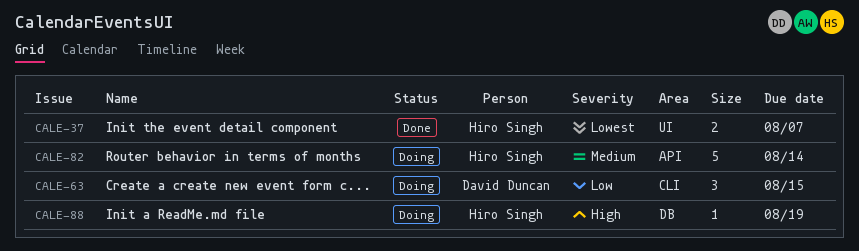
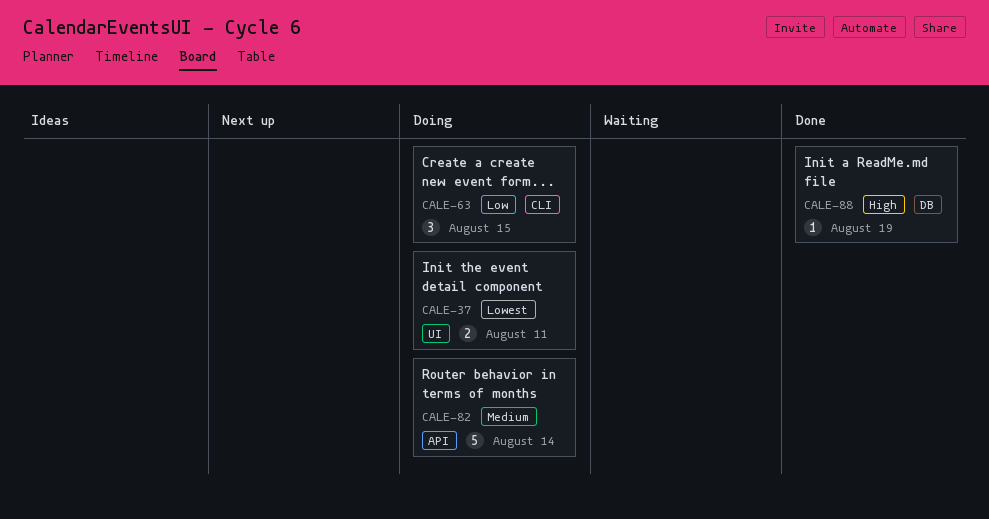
CALE-37, status: Done -> Doing
CALE-37, due: Aug 7 -> Aug 11
CALE-88, status: Doing -> Done

